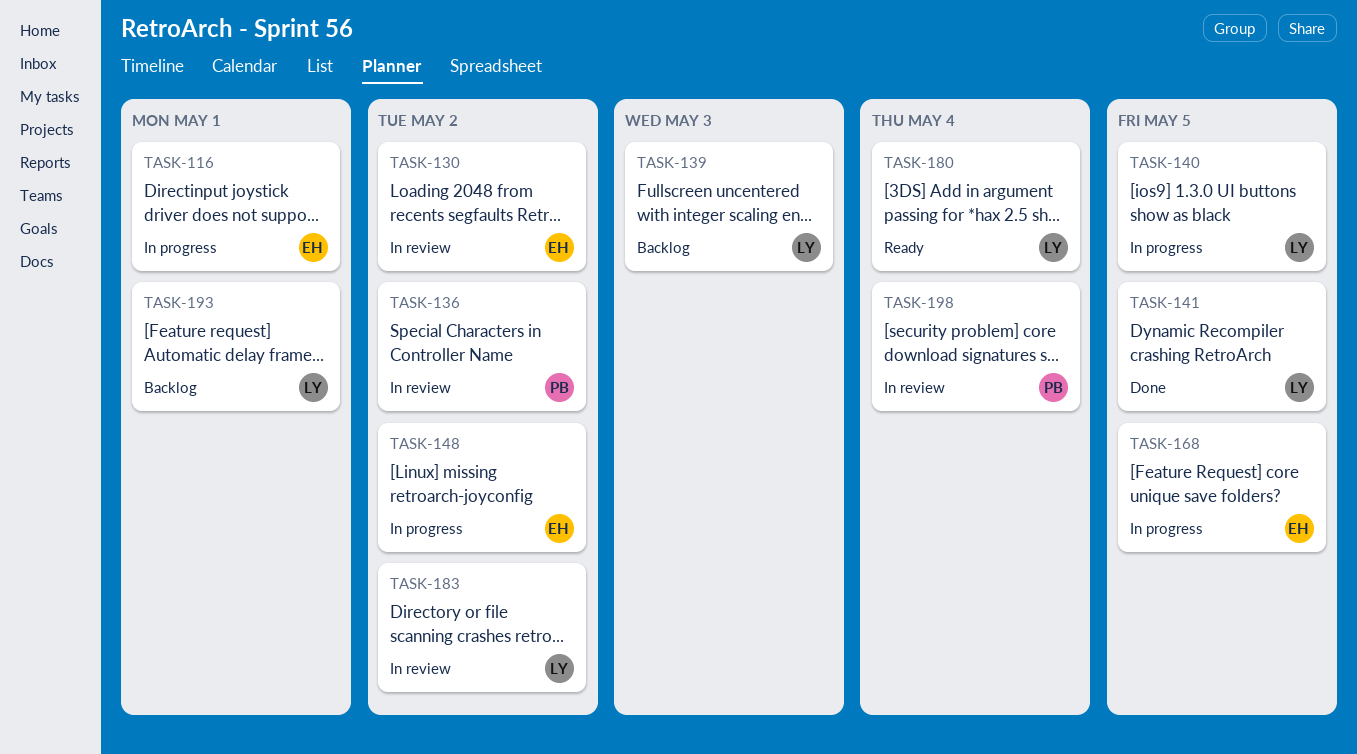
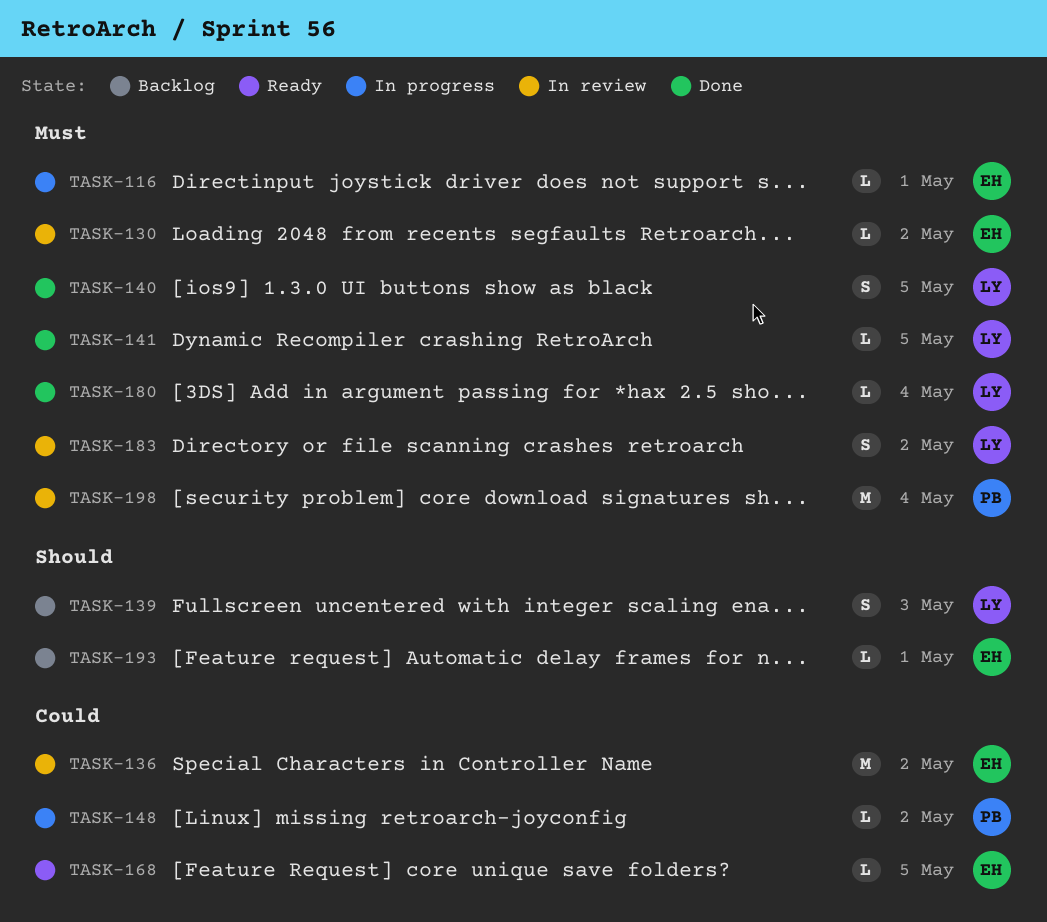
TASK-136, owner: PB -> EH
TASK-140, status: In progress -> Done
TASK-148, owner: EH -> PB
TASK-168, status: In progress -> Ready
TASK-180, status: Ready -> Done
TASK-193, owner: LY -> EH

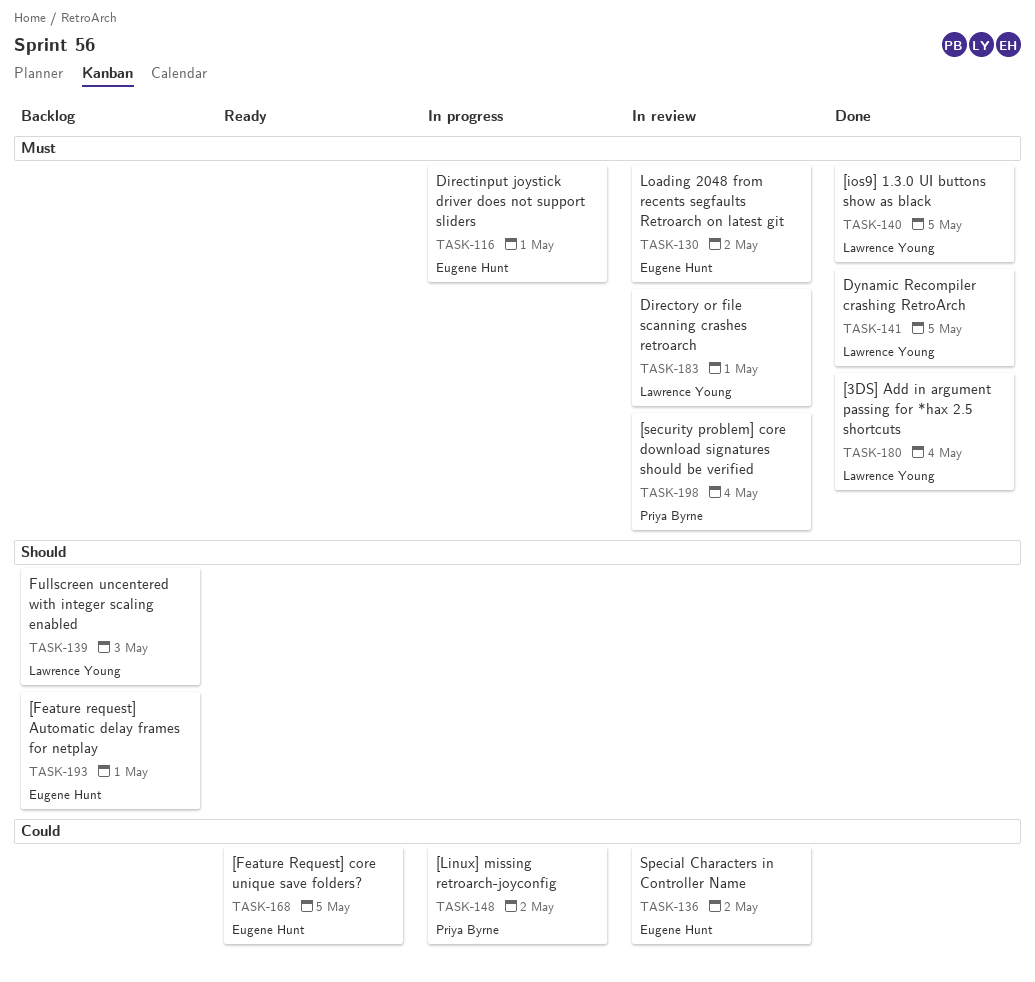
TASK-183, due: May 2 -> May 1

